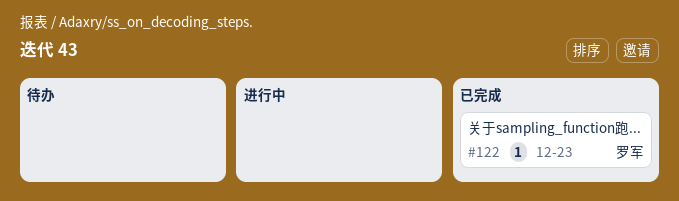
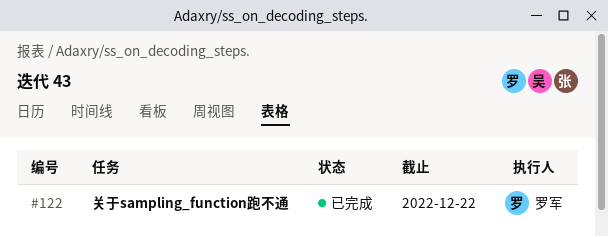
#122, due: Dec 23 -> Dec 22

